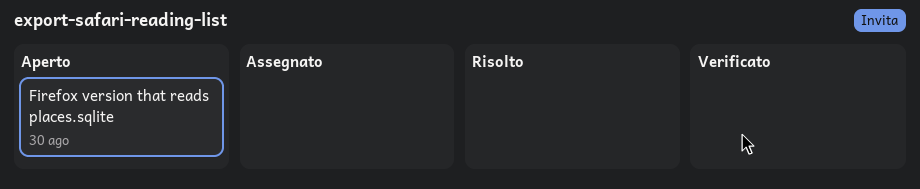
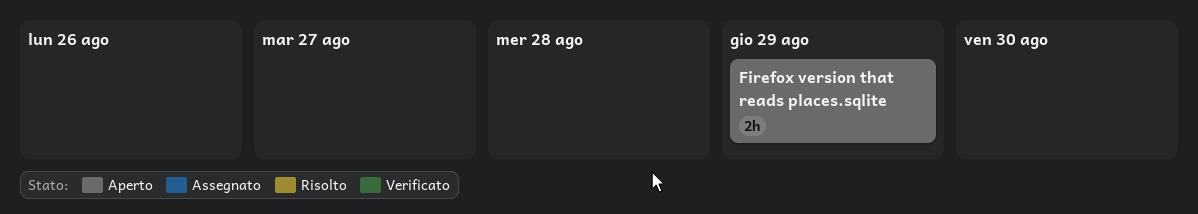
Firefox version that reads places.sqlite, due: Aug 30 -> Aug 29

